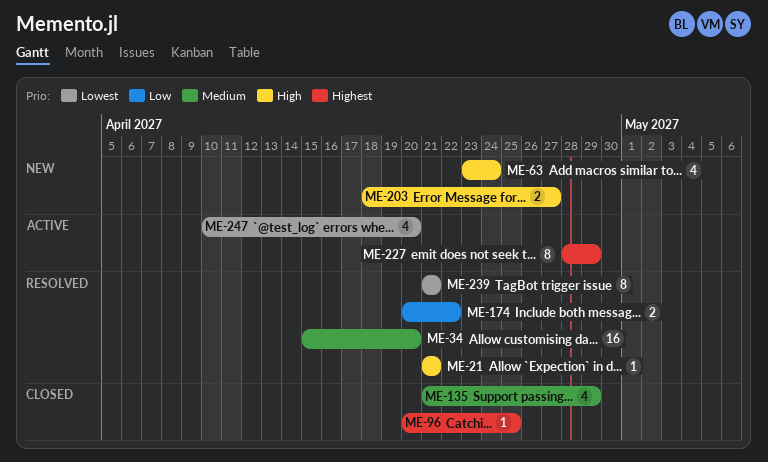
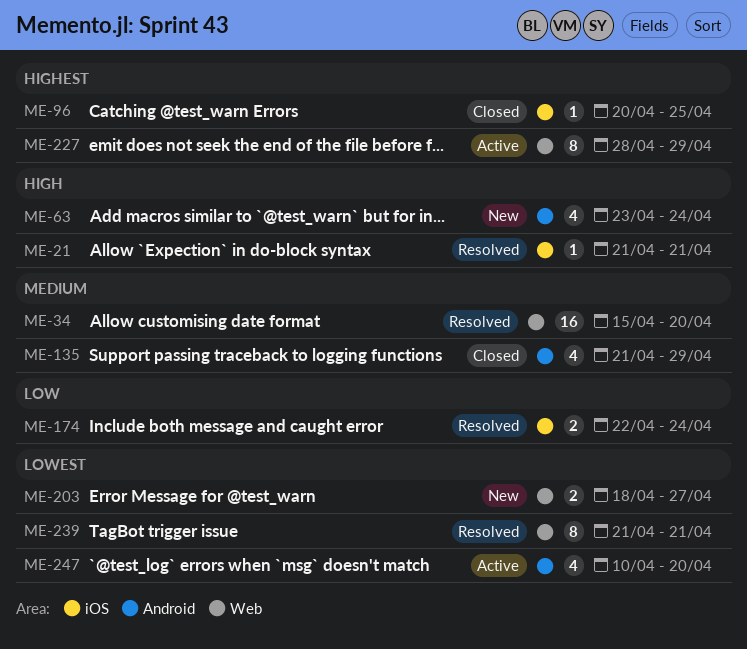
ME-174, start: Apr 20 -> Apr 22
ME-174, due: Apr 22 -> Apr 24
ME-203, priority: High -> Lowest

